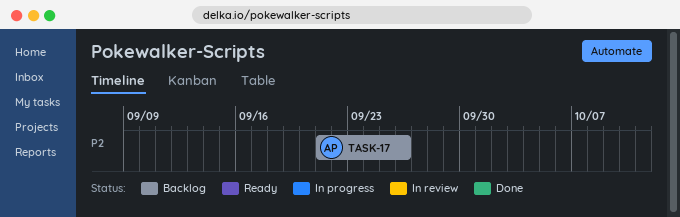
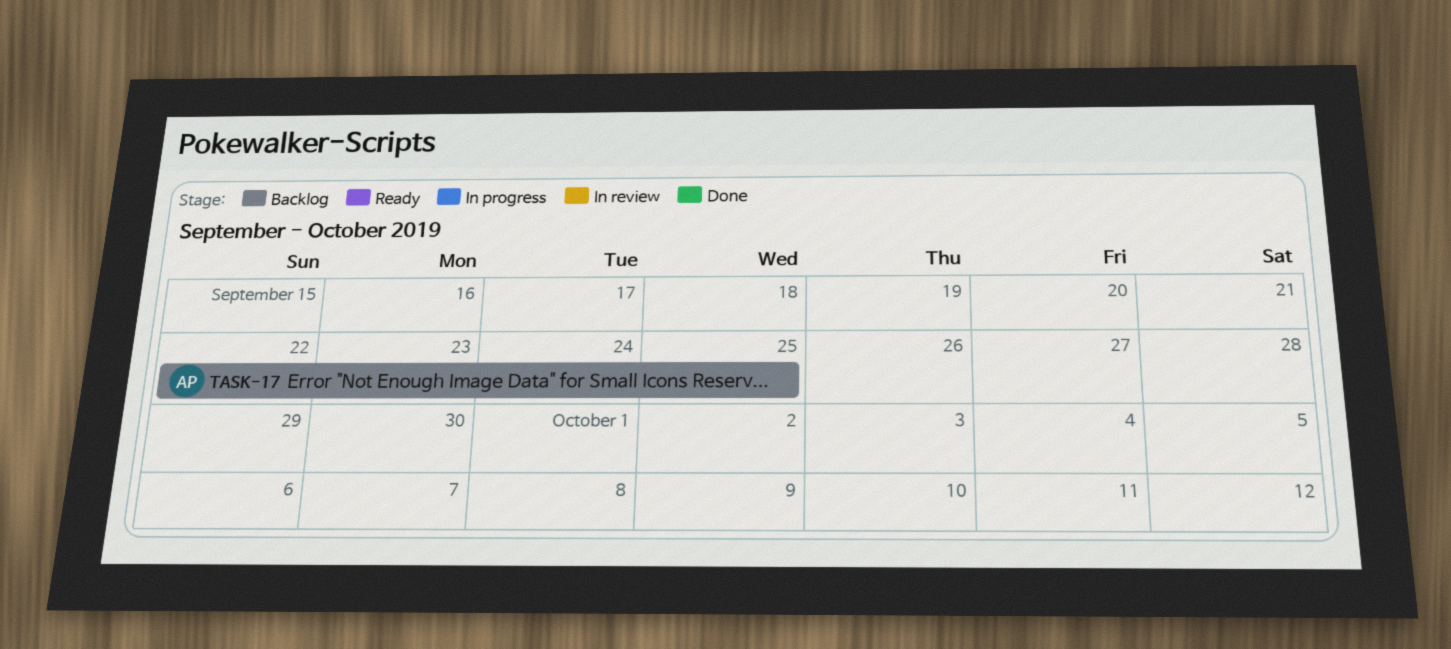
TASK-17, start: Sep 21 -> Sep 22
TASK-17, due: Sep 26 -> Sep 25

